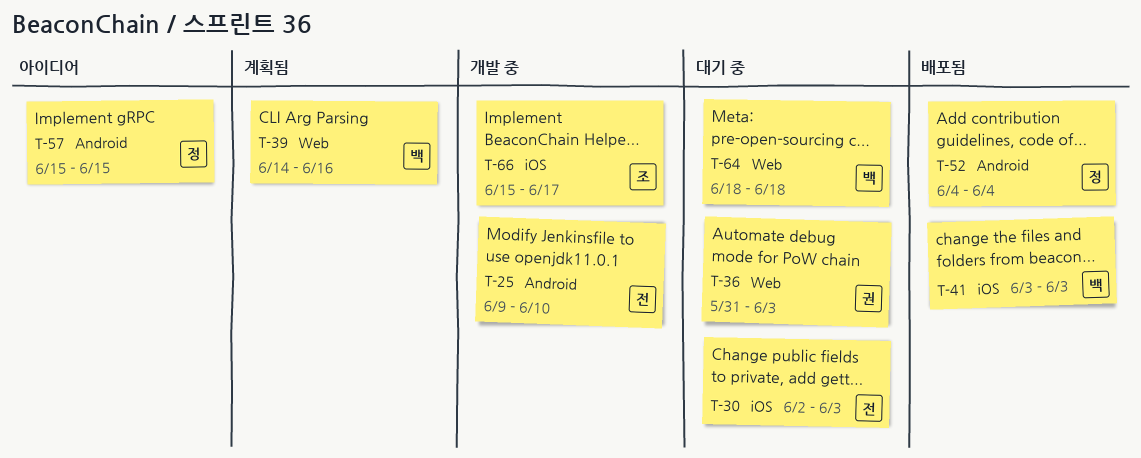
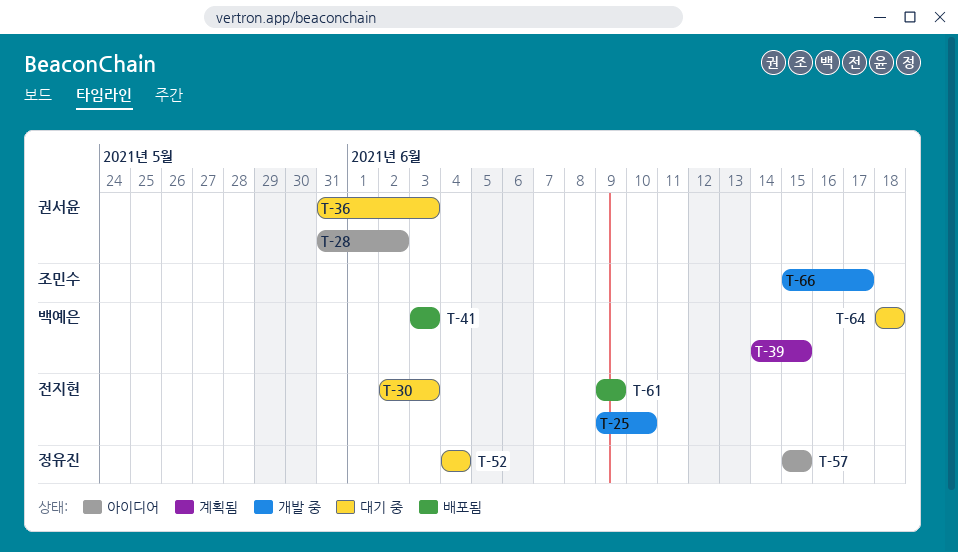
T-28: none -> present
T-39, due: Jun 16 -> Jun 15
T-52, status: 배포됨 -> 대기 중
T-61: none -> present

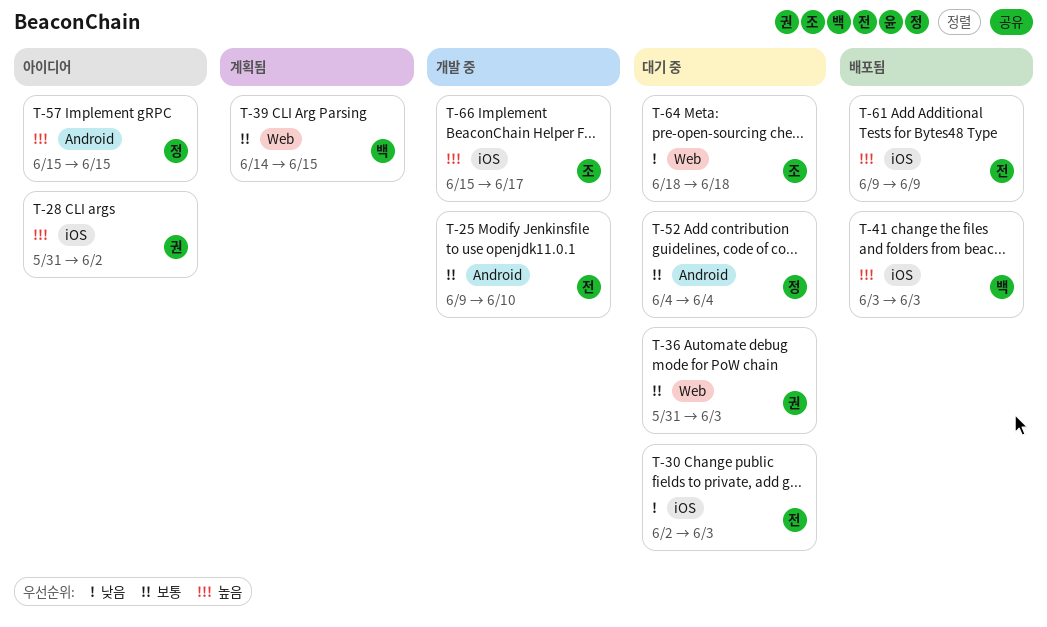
T-64, owner: 백예은 -> 조민수

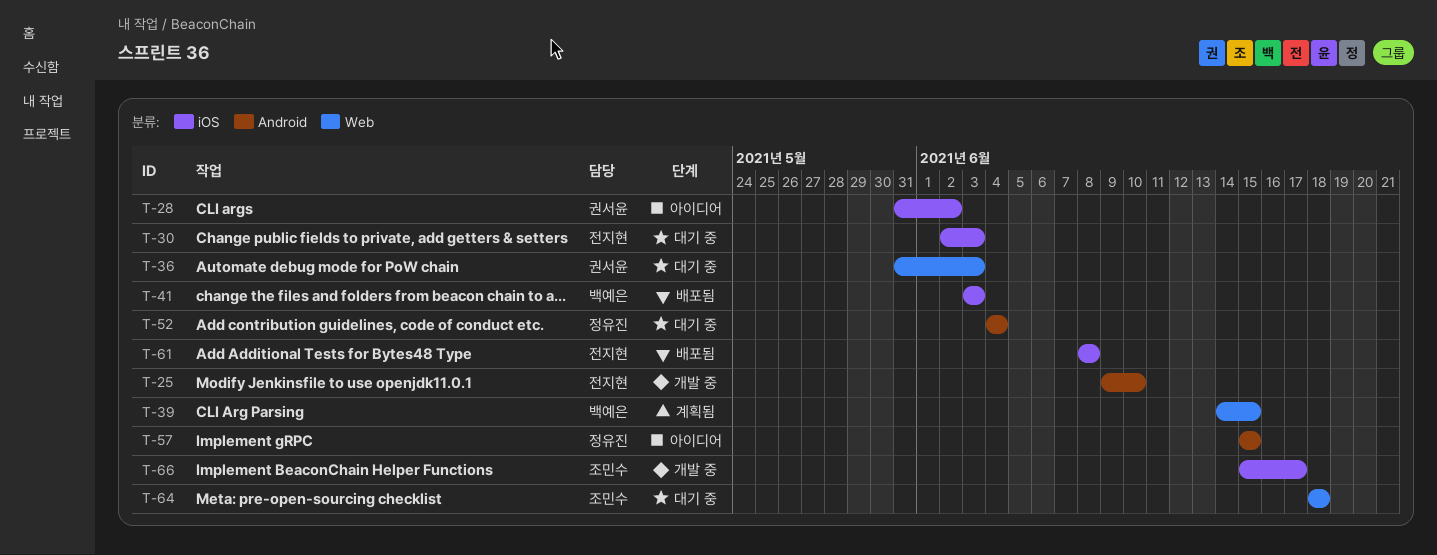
T-61, start: Jun 9 -> Jun 8
T-61, due: Jun 9 -> Jun 8

